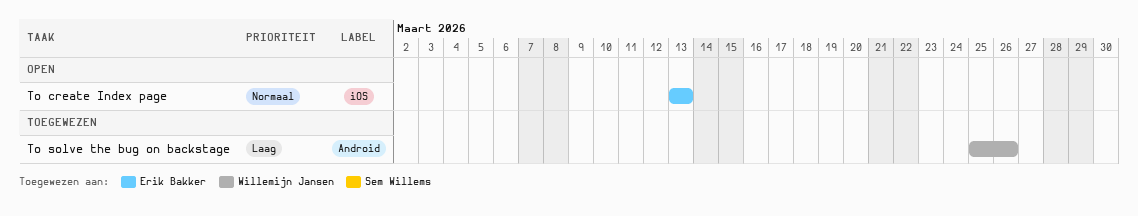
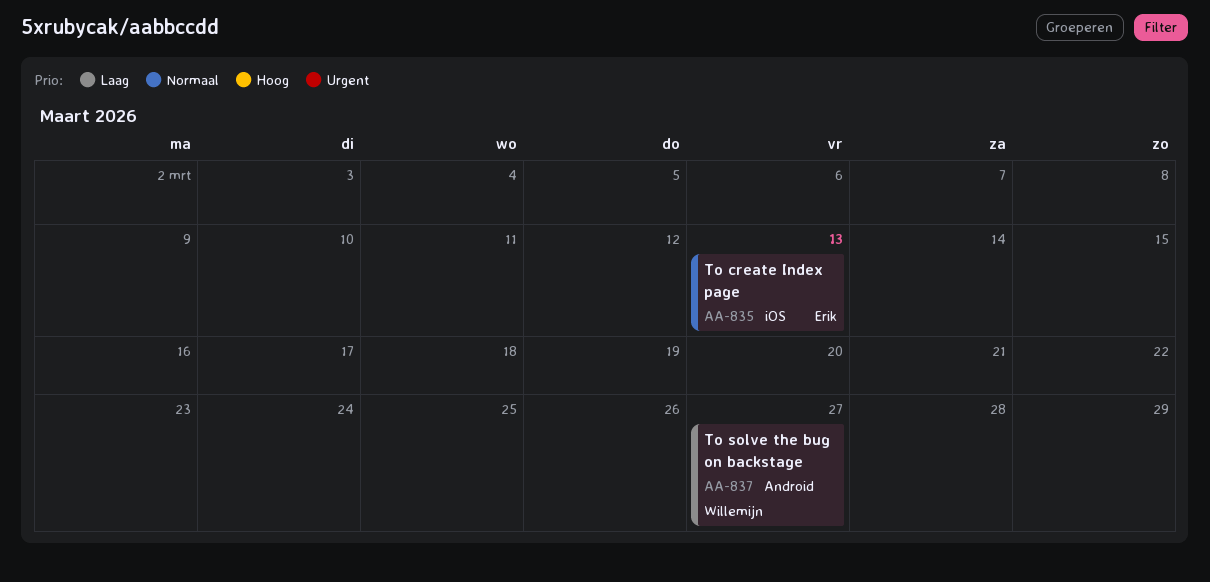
To solve the bug on backstage, due: Mar 26 -> Mar 27

